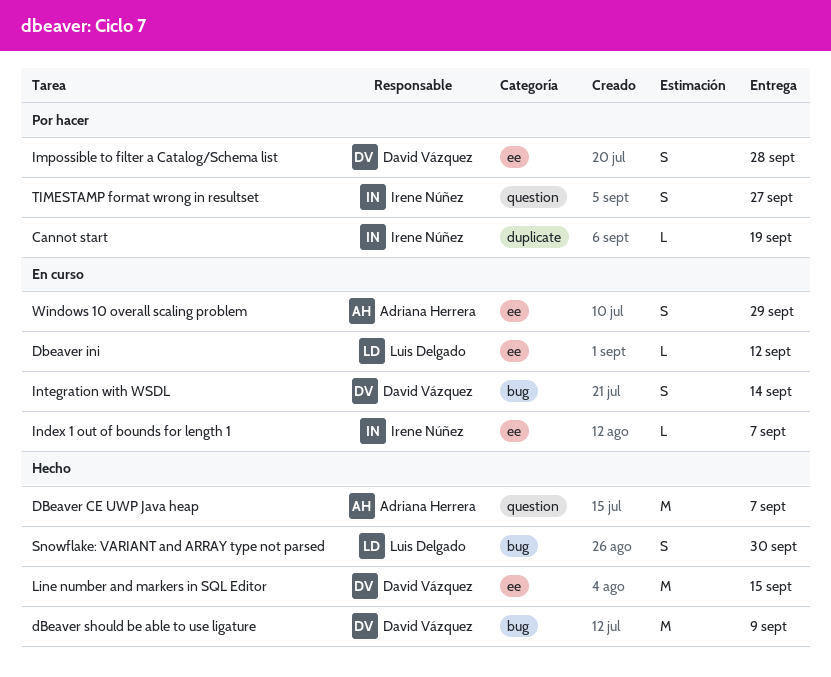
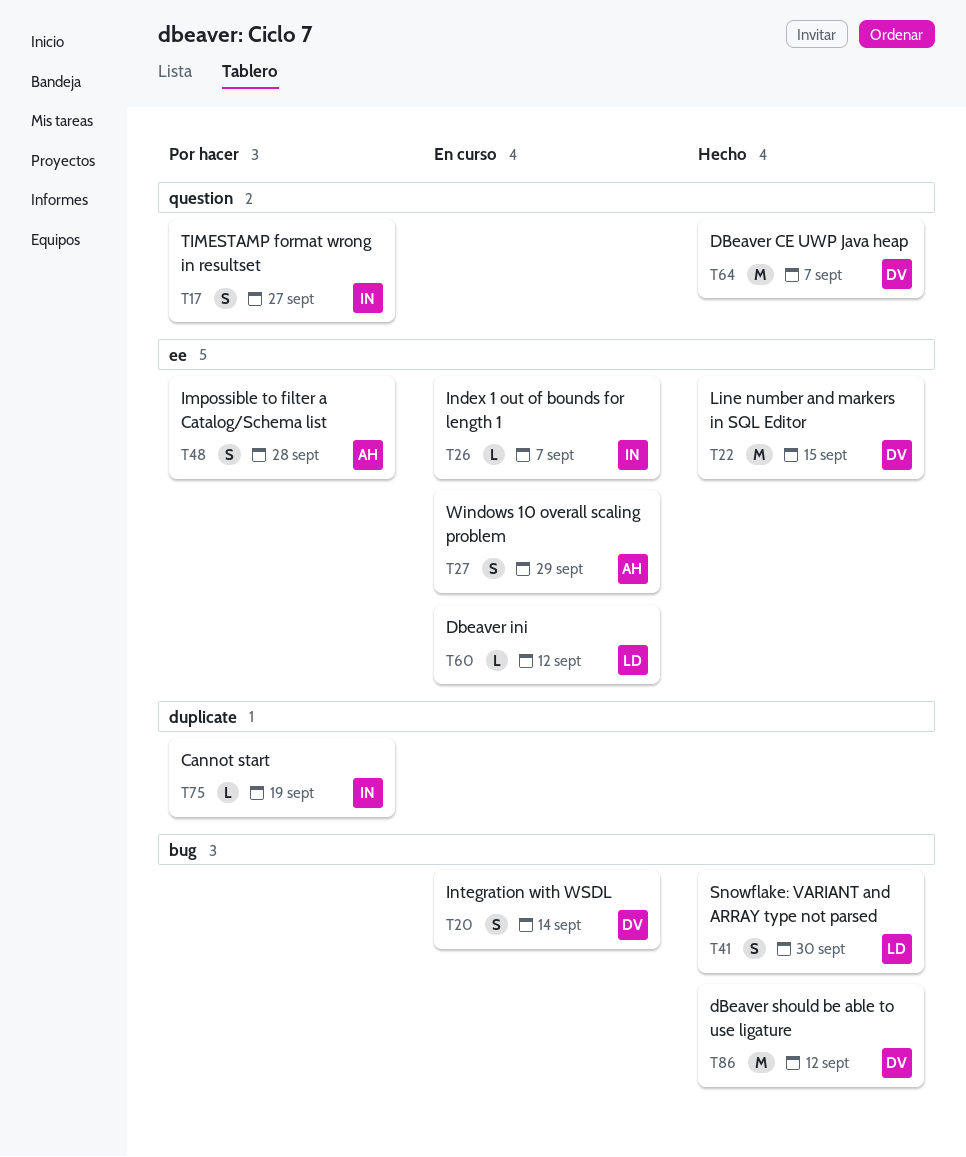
DBeaver CE UWP Java heap, owner: Adriana Herrera -> David Vázquez
dBeaver should be able to use ligature, due: Sep 9 -> Sep 12
Impossible to filter a Catalog/Schema list, owner: David Vázquez -> Adriana Herrera

